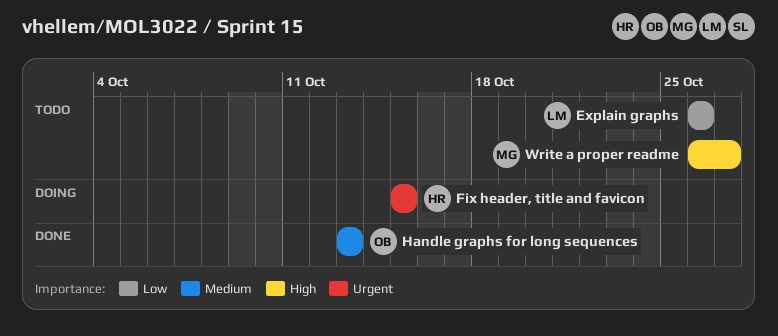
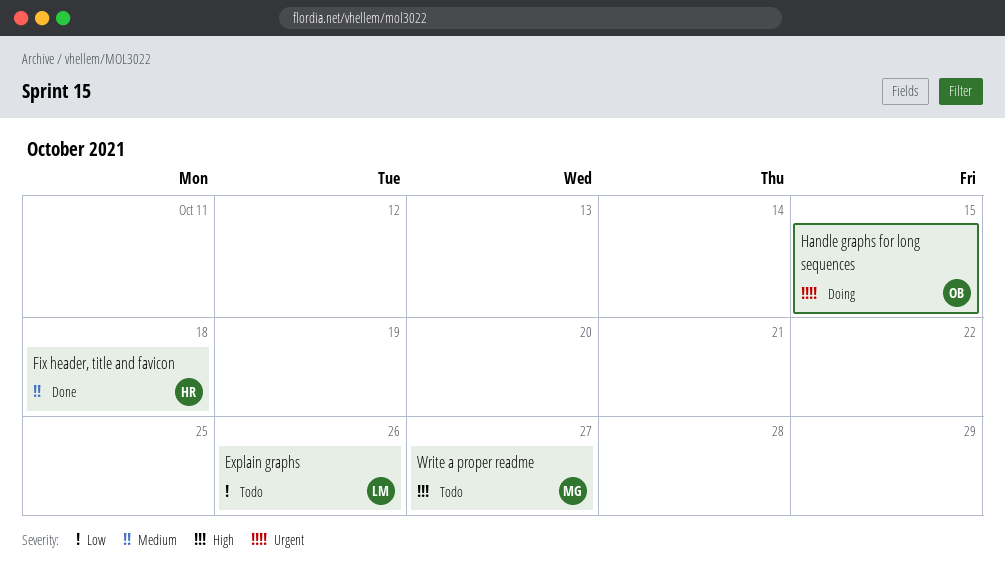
Fix header, title and favicon, status: Doing -> Done
Fix header, title and favicon, priority: Urgent -> Medium
Fix header, title and favicon, due: Oct 15 -> Oct 18
Handle graphs for long sequences, status: Done -> Doing
Handle graphs for long sequences, priority: Medium -> Urgent
Handle graphs for long sequences, due: Oct 13 -> Oct 15

